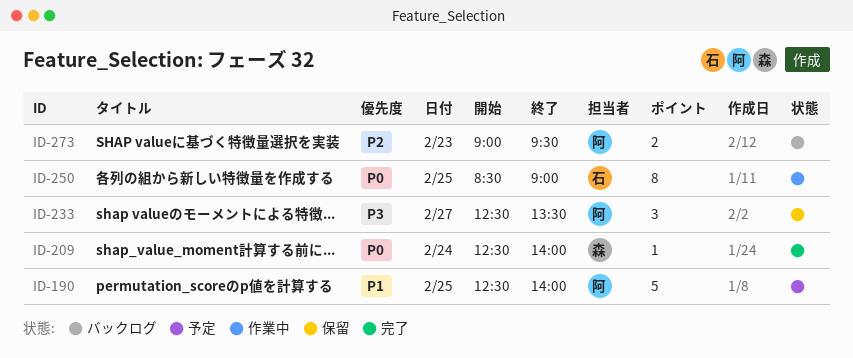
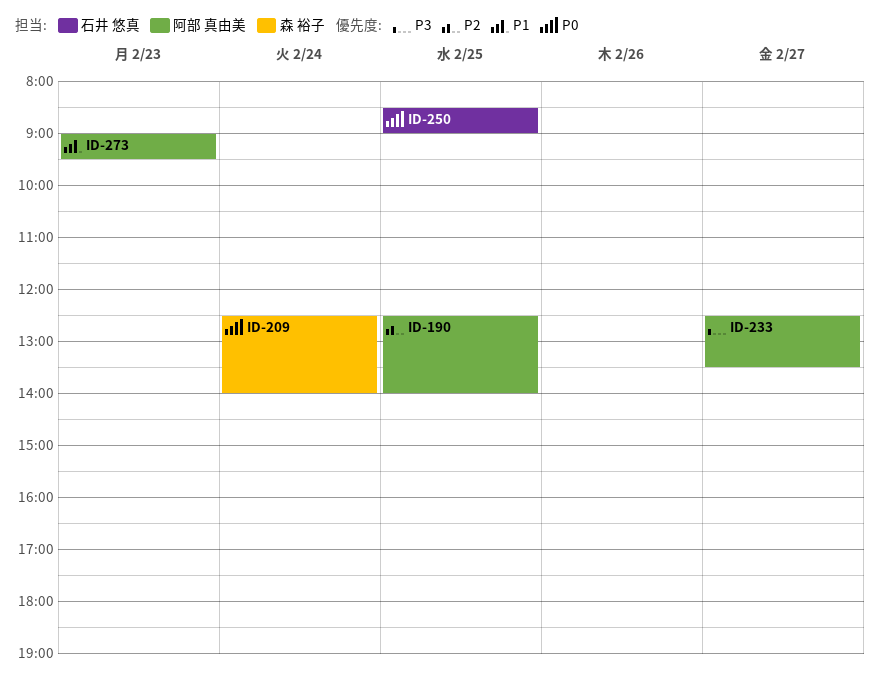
ID-190, priority: P1 -> P2
ID-273, priority: P2 -> P1

